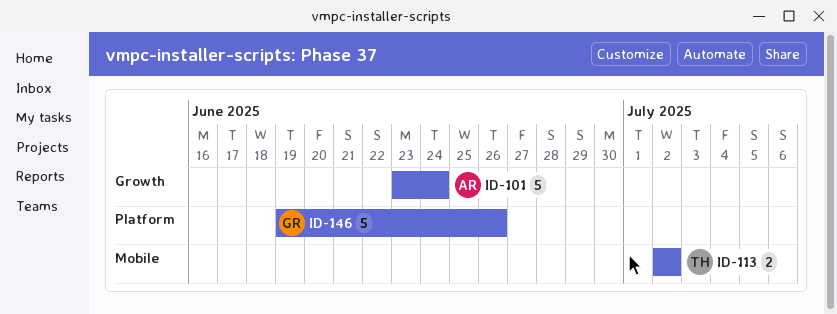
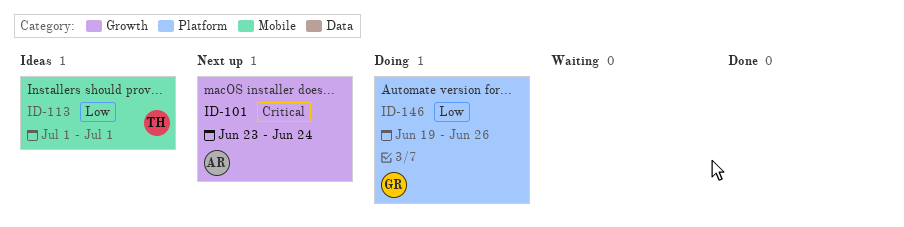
ID-113, start: Jul 2 -> Jul 1
ID-113, due: Jul 2 -> Jul 1

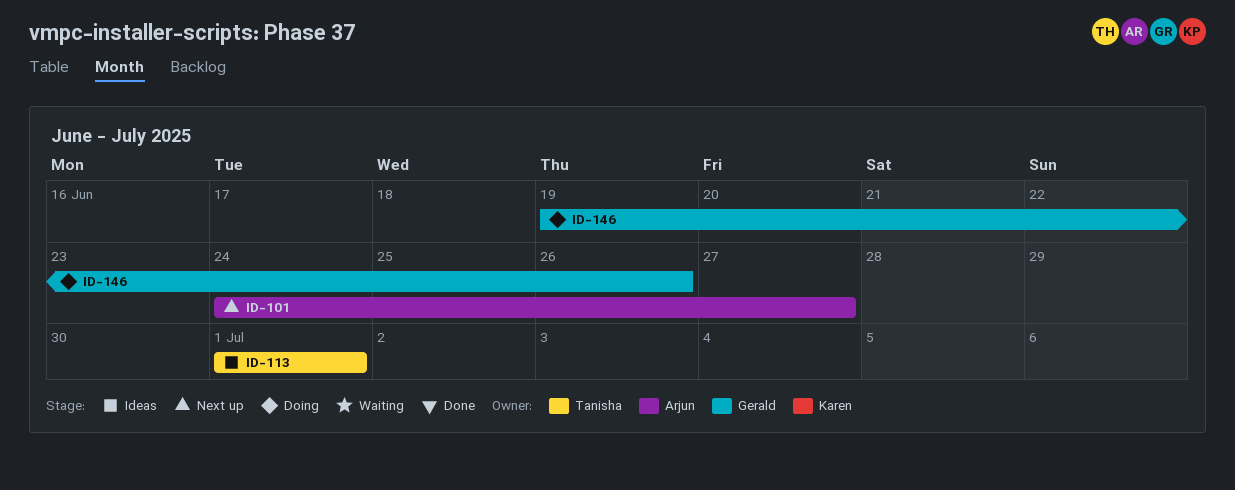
ID-101, start: Jun 23 -> Jun 24
ID-101, due: Jun 24 -> Jun 27

